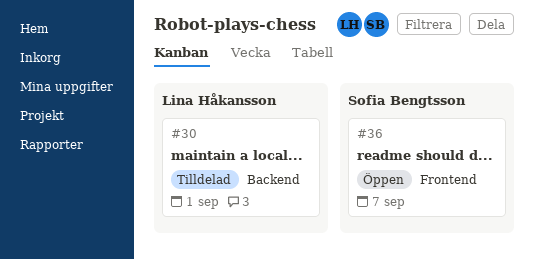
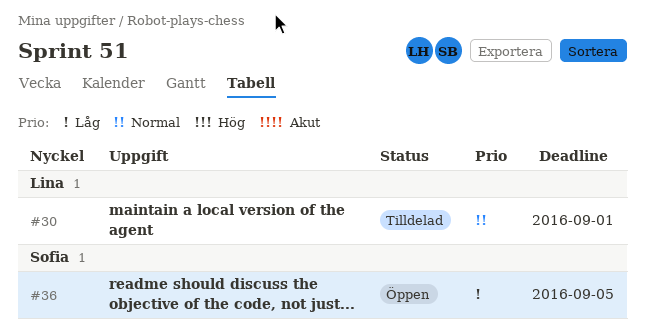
#36, due: Sep 7 -> Sep 5

